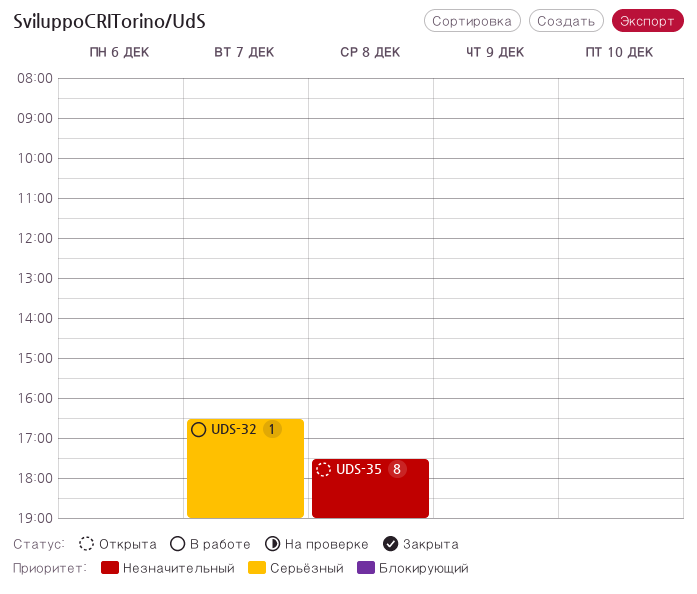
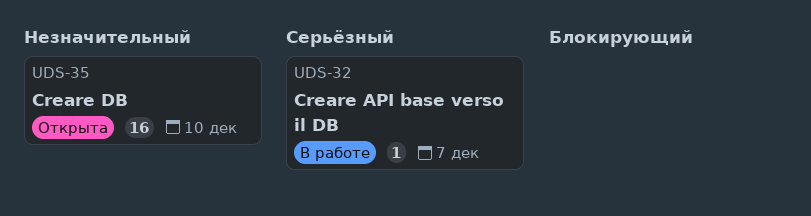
UDS-35, estimate: 8 -> 16
UDS-35, day: Dec 8 -> Dec 10

